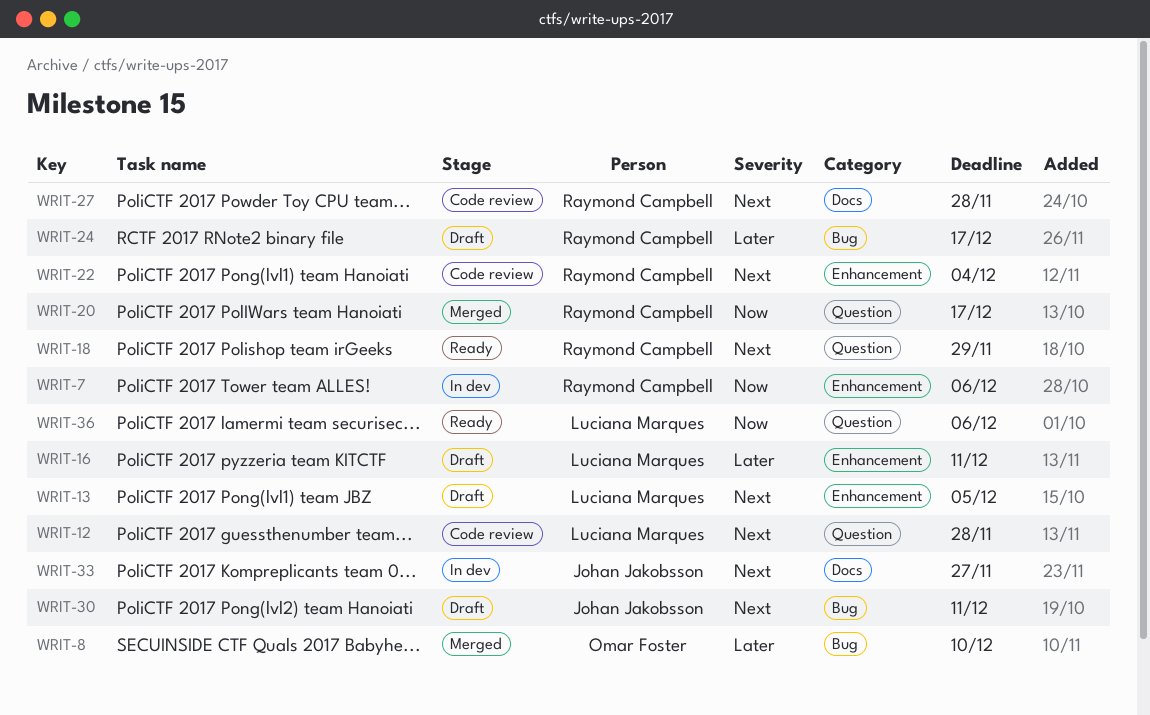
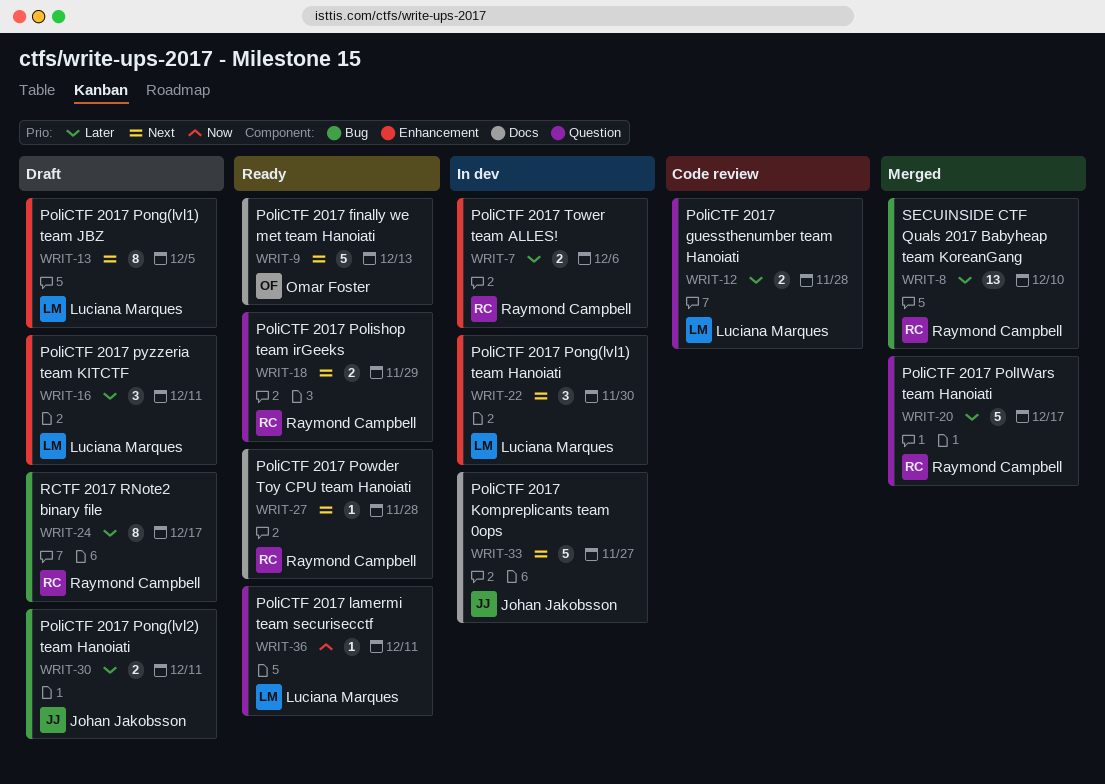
WRIT-7, priority: Now -> Later
WRIT-8, owner: Omar Foster -> Raymond Campbell
WRIT-9: none -> present
WRIT-12, priority: Next -> Later
WRIT-20, priority: Now -> Later
WRIT-22, status: Code review -> In dev
WRIT-22, owner: Raymond Campbell -> Luciana Marques
WRIT-22, due: Dec 4 -> Nov 30
WRIT-27, status: Code review -> Ready
WRIT-30, priority: Next -> Later
WRIT-36, due: Dec 6 -> Dec 11

